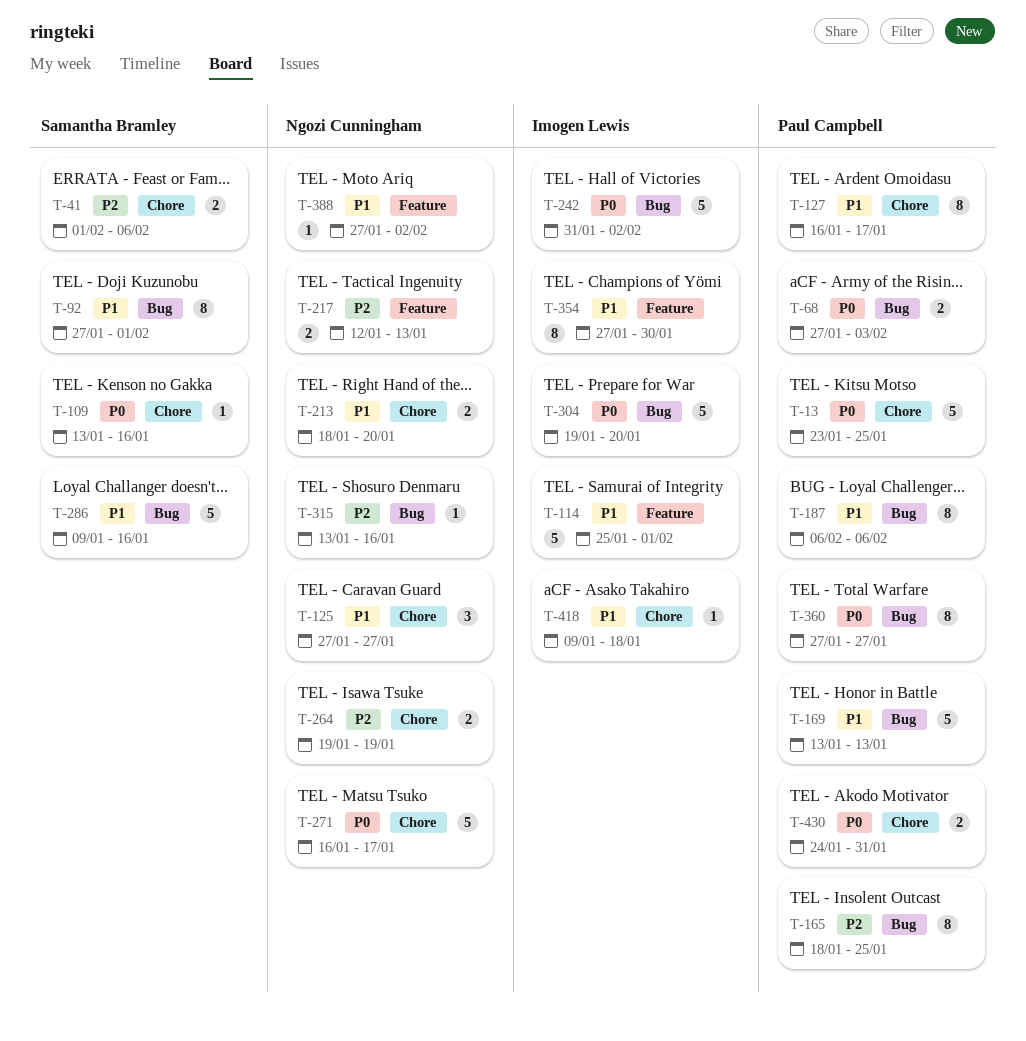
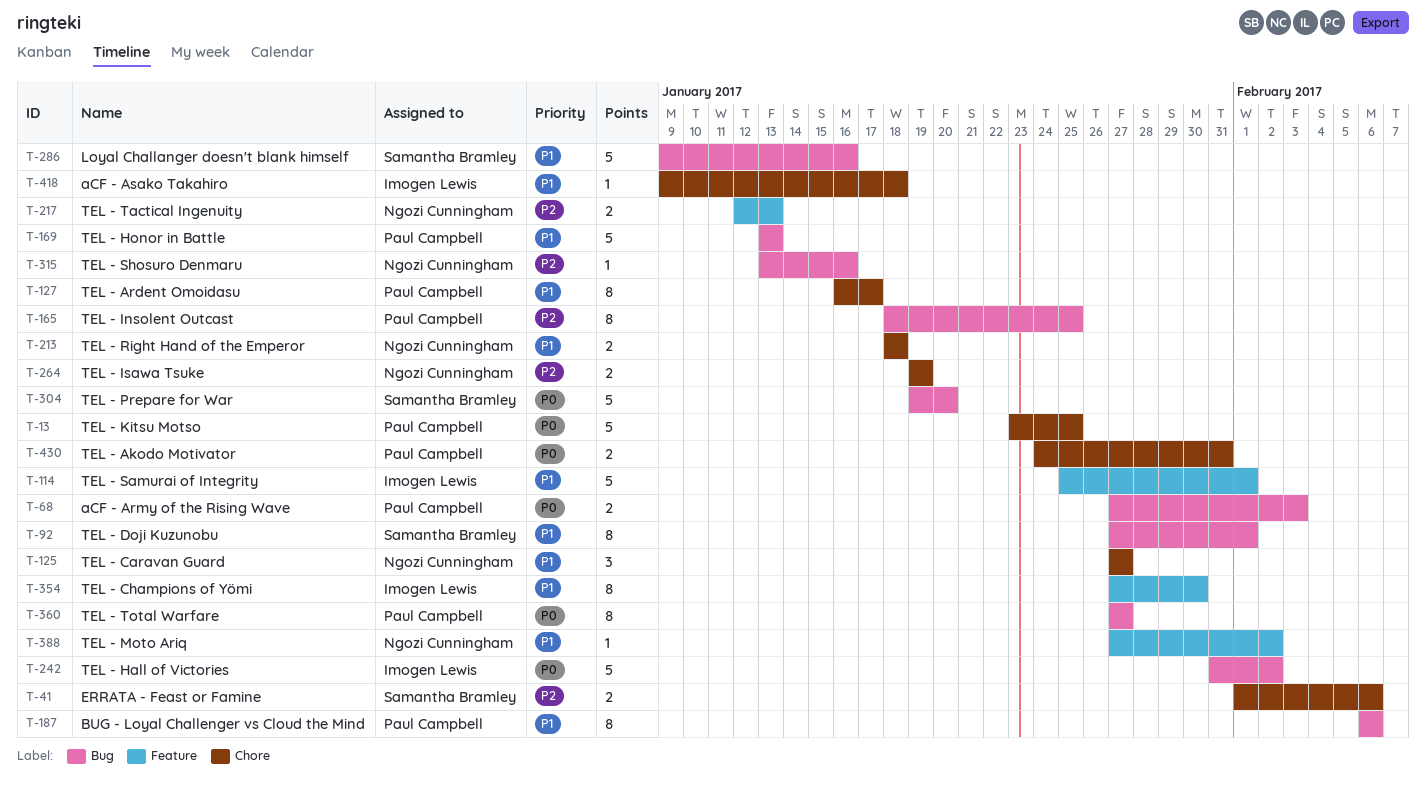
T-109: present -> none
T-213, due: Jan 20 -> Jan 18
T-271: present -> none
T-304, owner: Imogen Lewis -> Samantha Bramley

